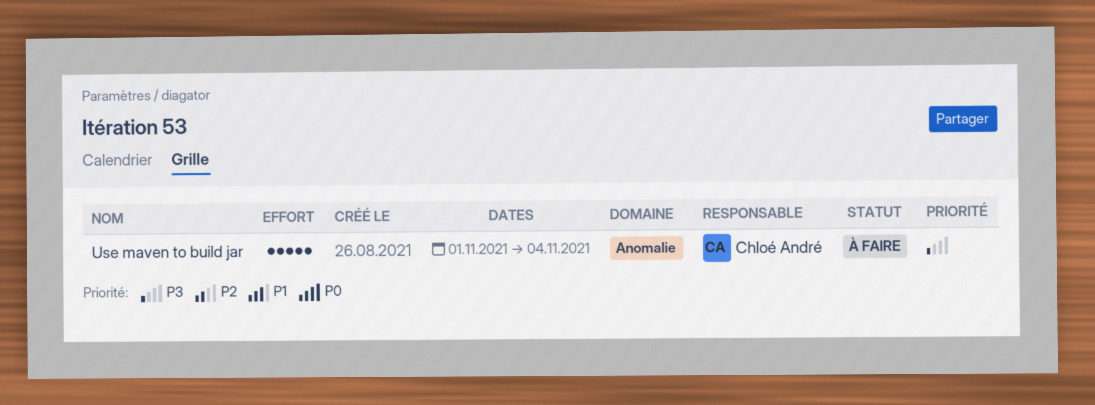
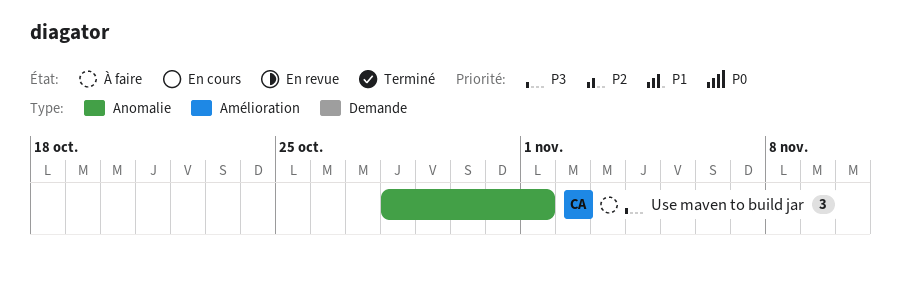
Use maven to build jar, estimate: 5 -> 3
Use maven to build jar, start: Nov 1 -> Oct 28
Use maven to build jar, due: Nov 4 -> Nov 1

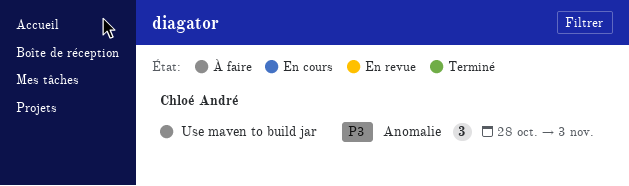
Use maven to build jar, due: Nov 1 -> Nov 3

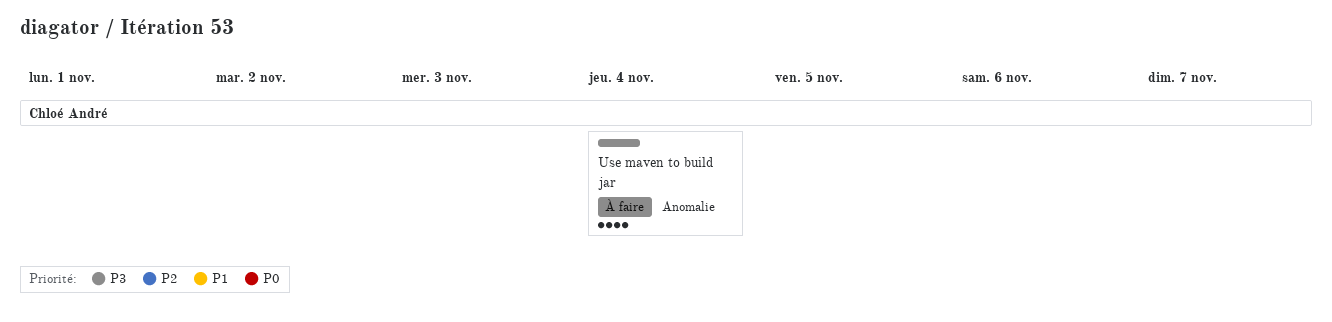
Use maven to build jar, estimate: 3 -> 4
Use maven to build jar, due: Nov 3 -> Nov 4

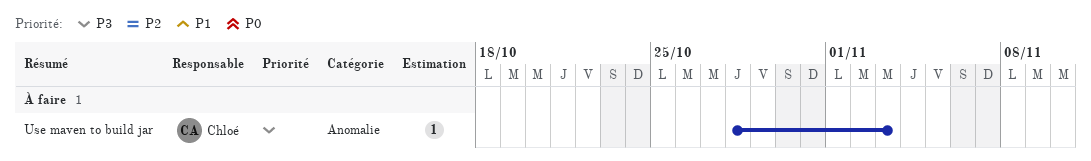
Use maven to build jar, estimate: 4 -> 1
Use maven to build jar, due: Nov 4 -> Nov 3

